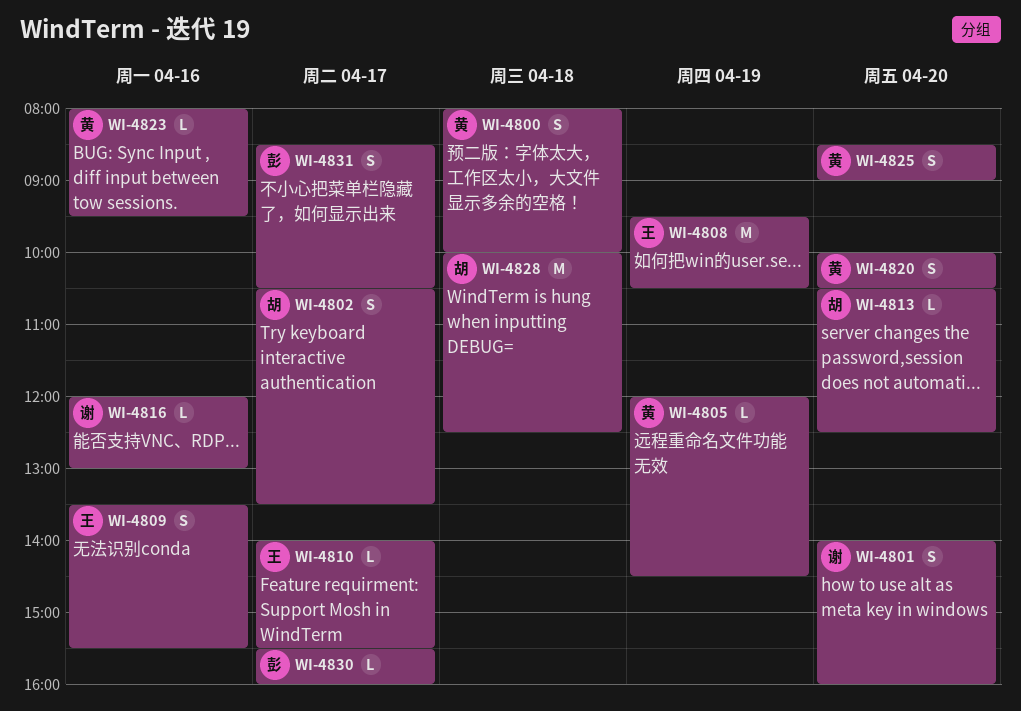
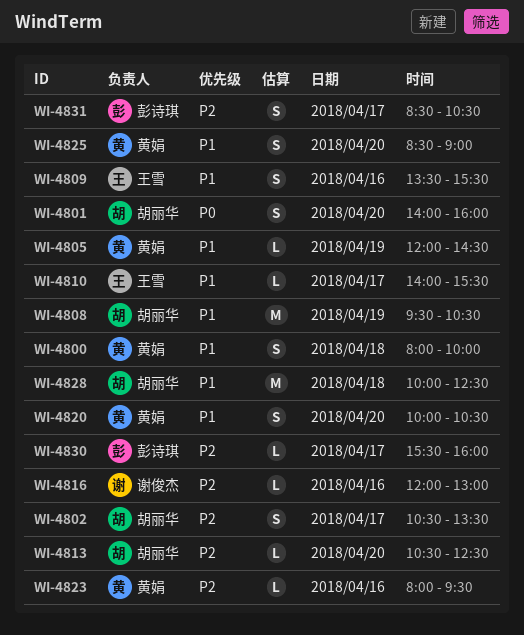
WI-4801, owner: 谢俊杰 -> 胡丽华
WI-4808, owner: 王雪 -> 胡丽华

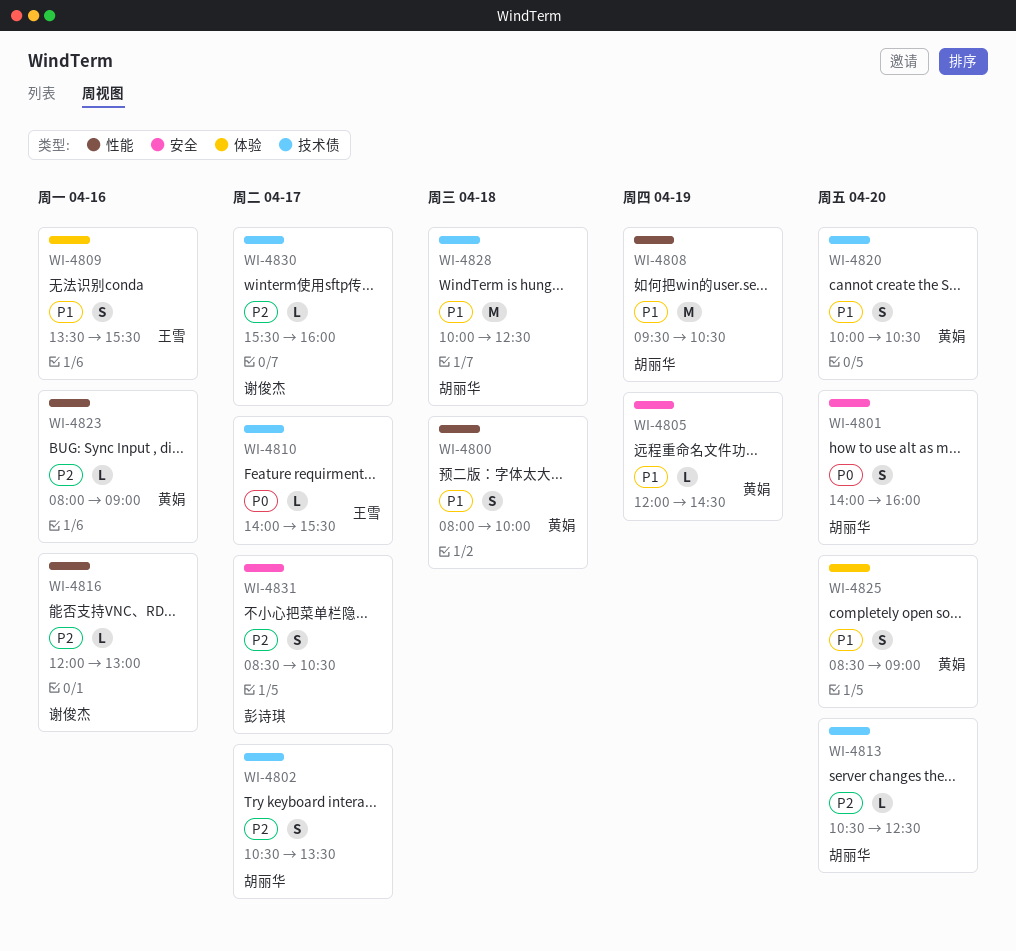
WI-4810, priority: P1 -> P0
WI-4823, ends: 09:30 -> 09:00
WI-4830, owner: 彭诗琪 -> 谢俊杰

